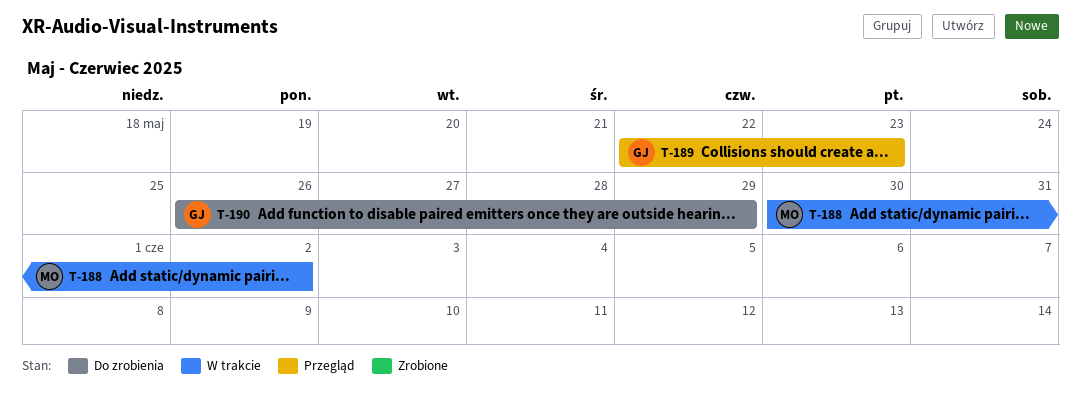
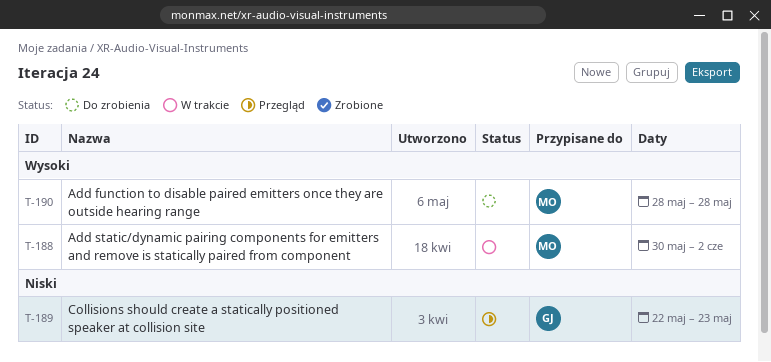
T-190, owner: GJ -> MO
T-190, start: May 26 -> May 28
T-190, due: May 29 -> May 28

